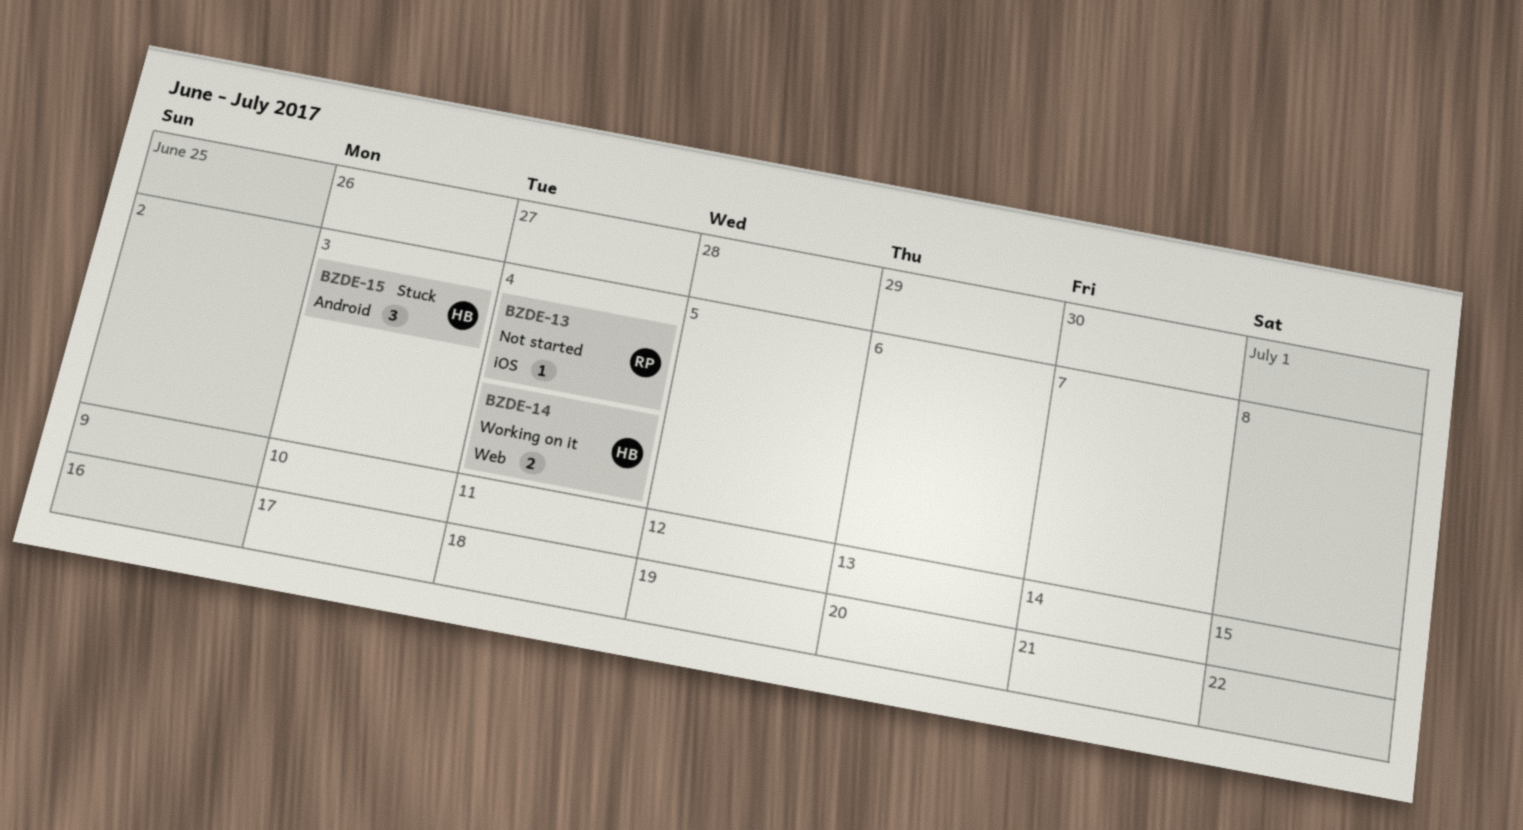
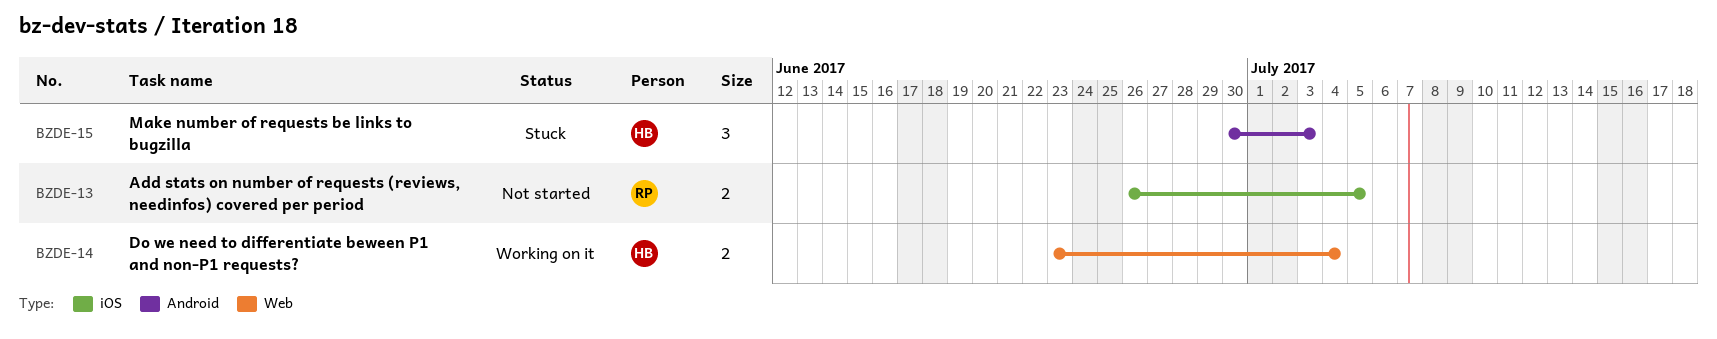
BZDE-13, estimate: 1 -> 2
BZDE-13, due: Jul 4 -> Jul 5

